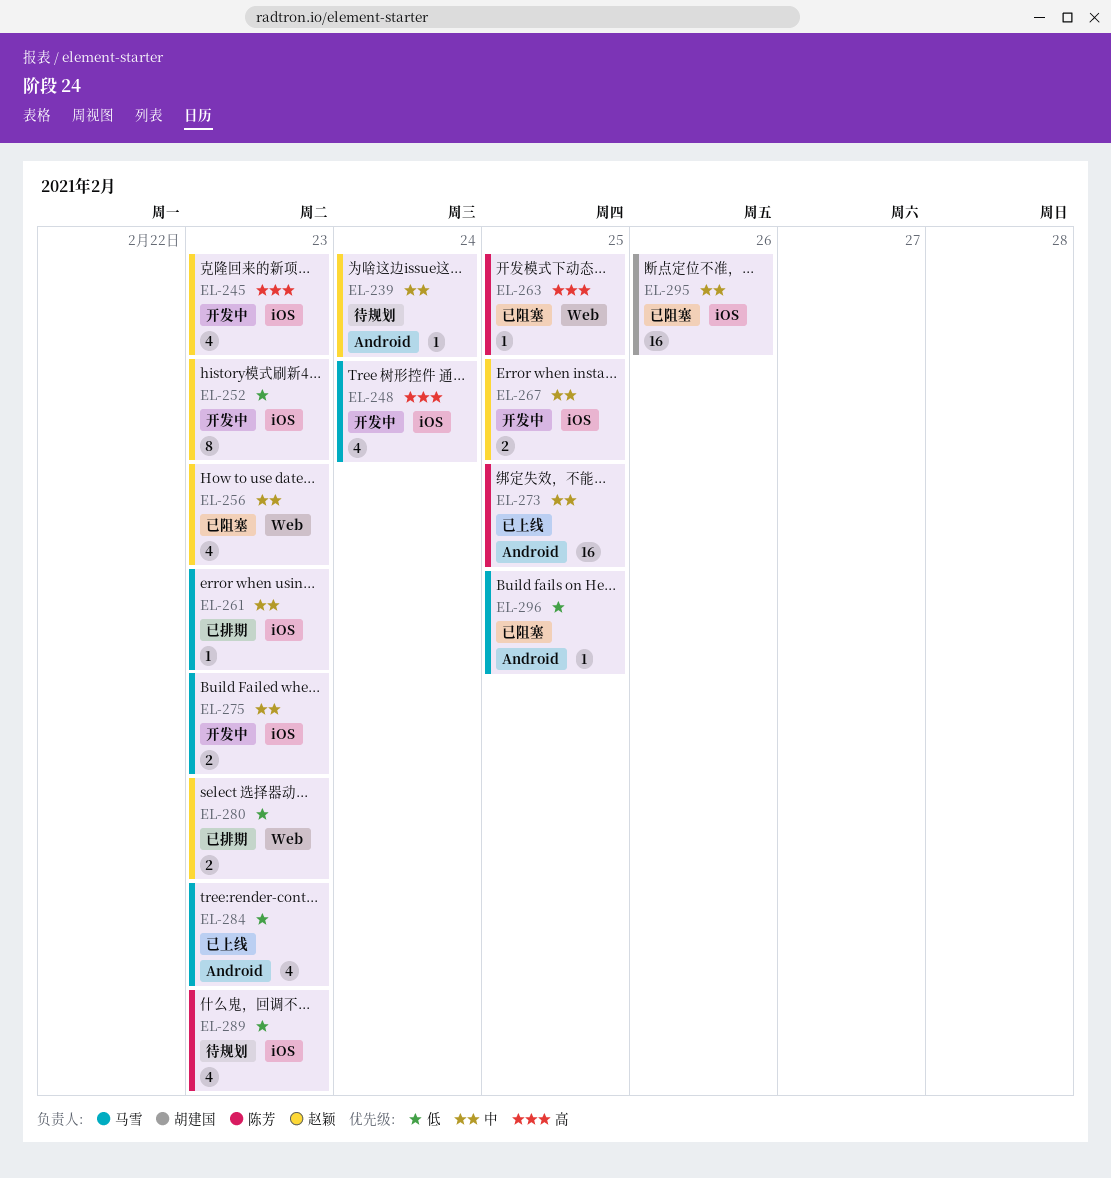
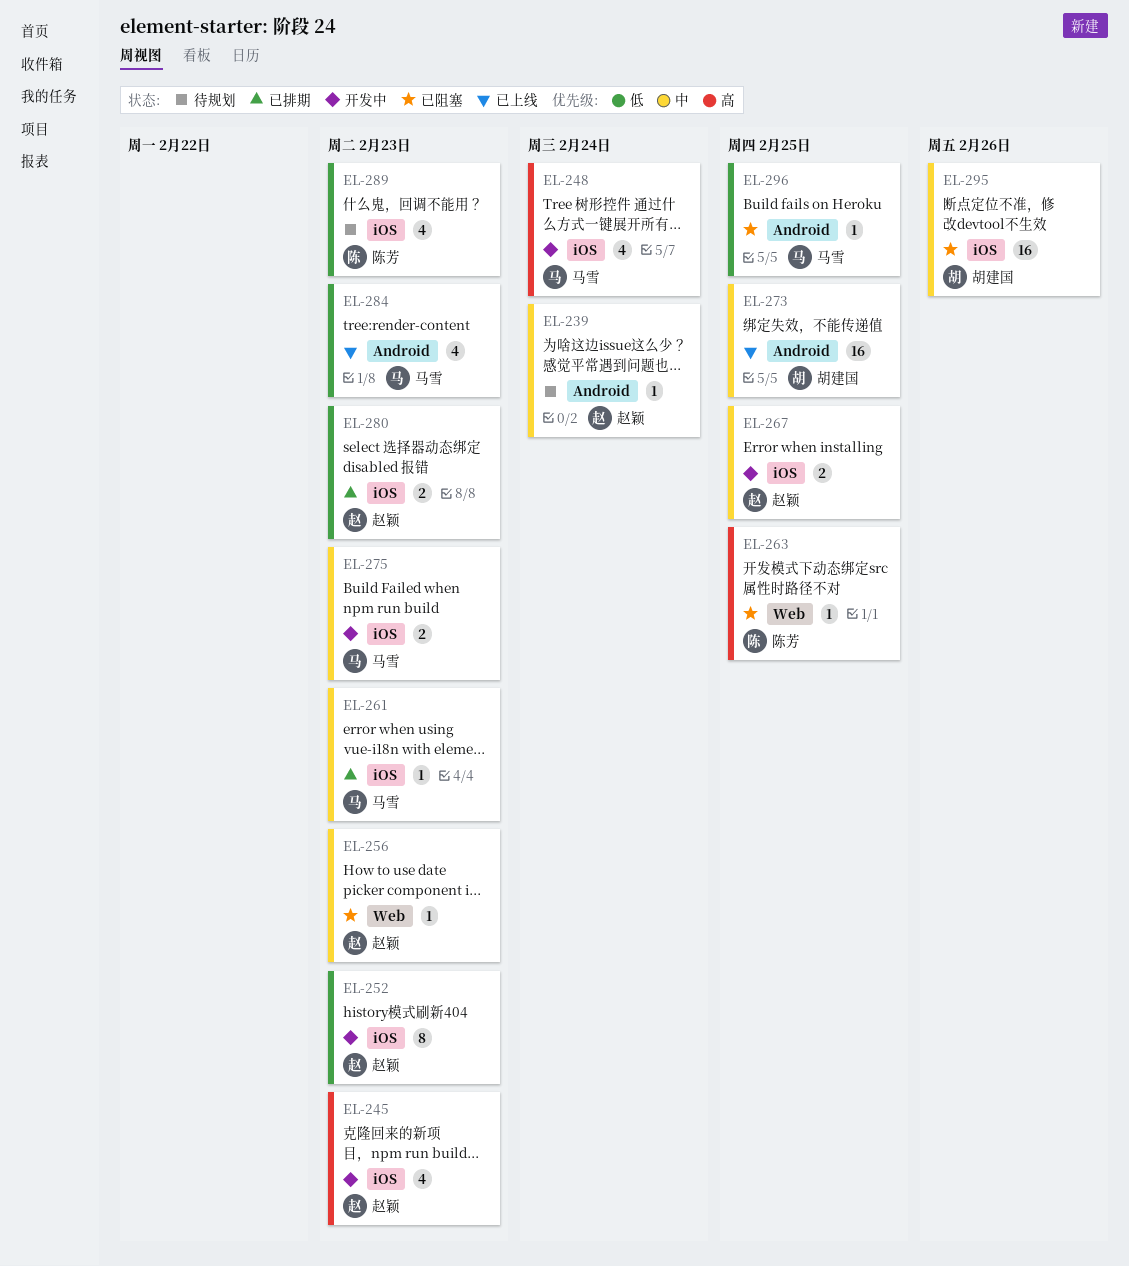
EL-256, estimate: 4 -> 1
EL-273, owner: 陈芳 -> 胡建国
EL-280, label: Web -> iOS

